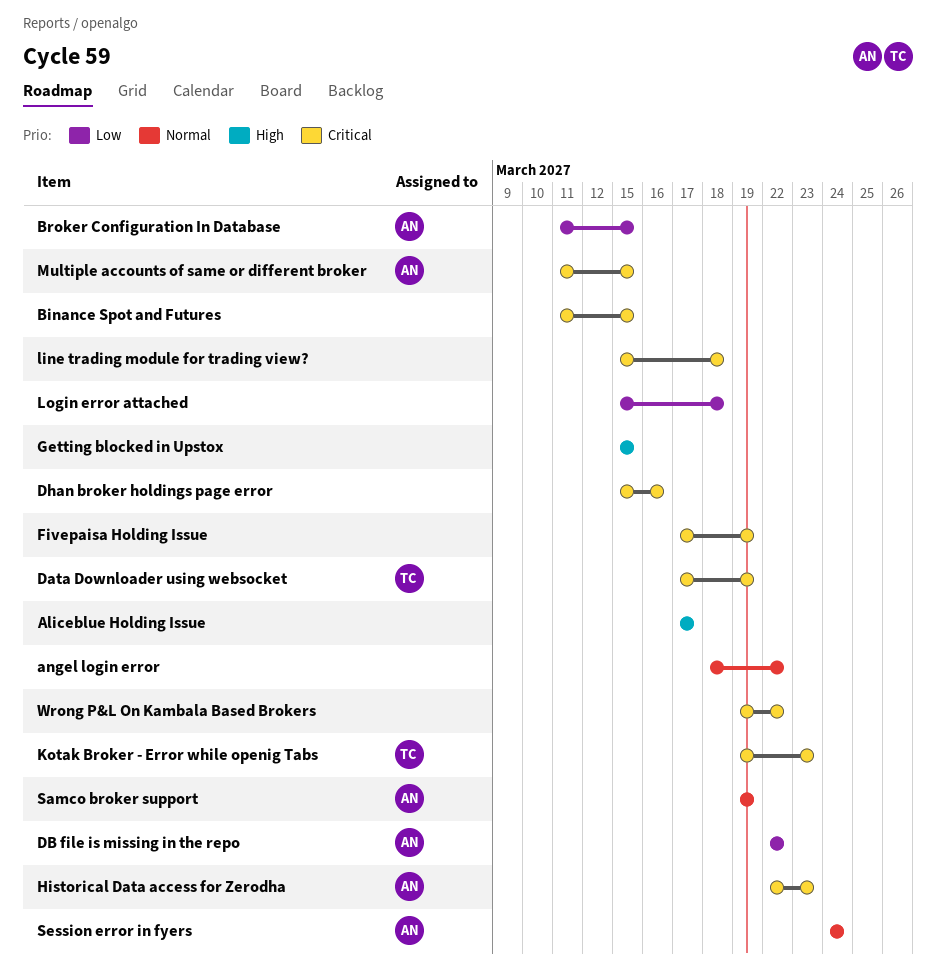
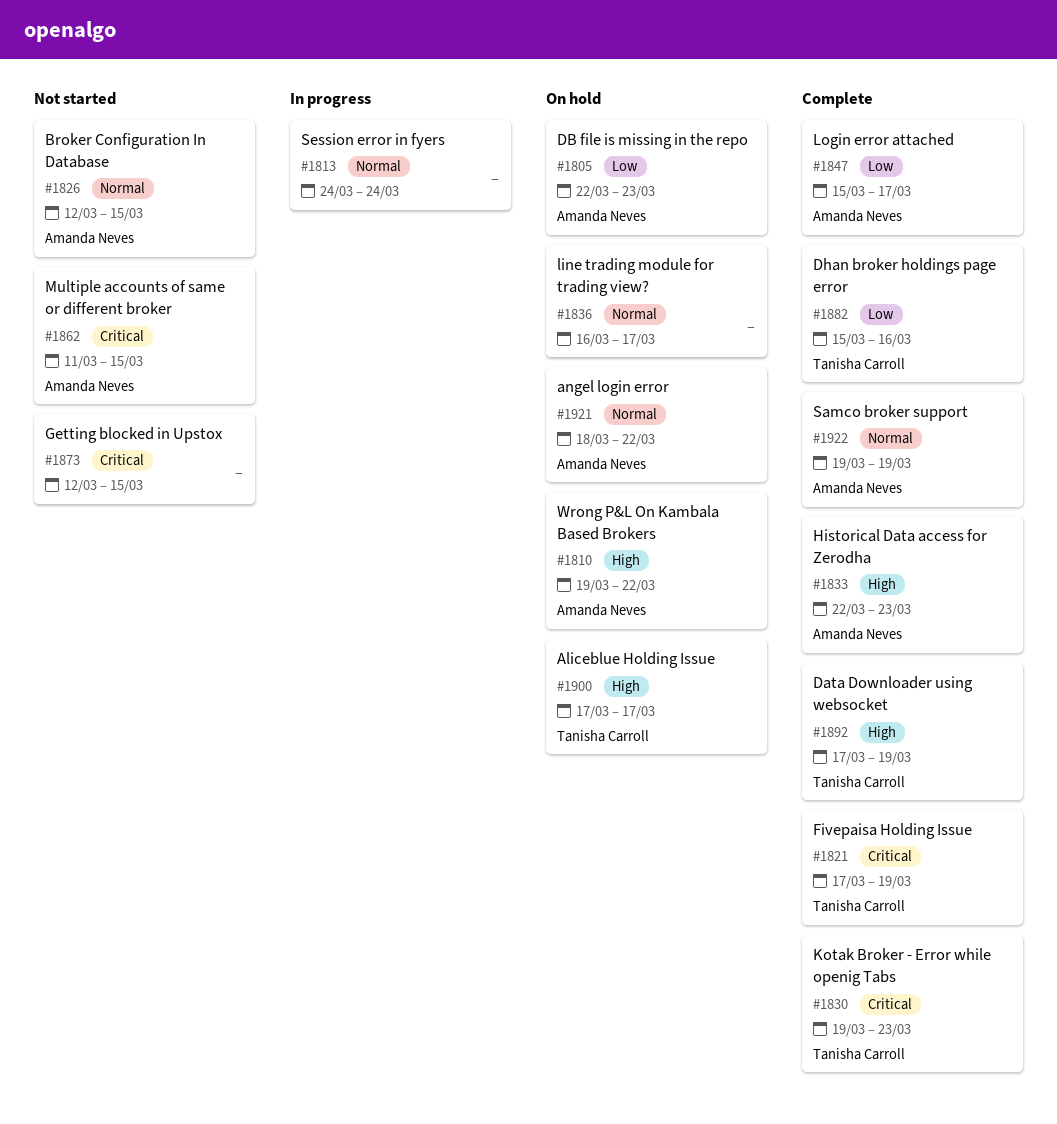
Aliceblue Holding Issue, owner: none -> Tanisha Carroll
angel login error, owner: none -> Amanda Neves
Binance Spot and Futures: present -> none
Broker Configuration In Database, priority: Low -> Normal
Broker Configuration In Database, start: Mar 11 -> Mar 12
Data Downloader using websocket, priority: Critical -> High
DB file is missing in the repo, due: Mar 22 -> Mar 23
Dhan broker holdings page error, owner: none -> Tanisha Carroll
Dhan broker holdings page error, priority: Critical -> Low
Fivepaisa Holding Issue, owner: none -> Tanisha Carroll
Getting blocked in Upstox, priority: High -> Critical
Getting blocked in Upstox, start: Mar 15 -> Mar 12
Historical Data access for Zerodha, priority: Critical -> High
line trading module for trading view?, priority: Critical -> Normal
line trading module for trading view?, start: Mar 15 -> Mar 16
line trading module for trading view?, due: Mar 18 -> Mar 17
Login error attached, owner: none -> Amanda Neves
Login error attached, due: Mar 18 -> Mar 17
Session error in fyers, owner: Amanda Neves -> none
Wrong P&L On Kambala Based Brokers, owner: none -> Amanda Neves
Wrong P&L On Kambala Based Brokers, priority: Critical -> High

